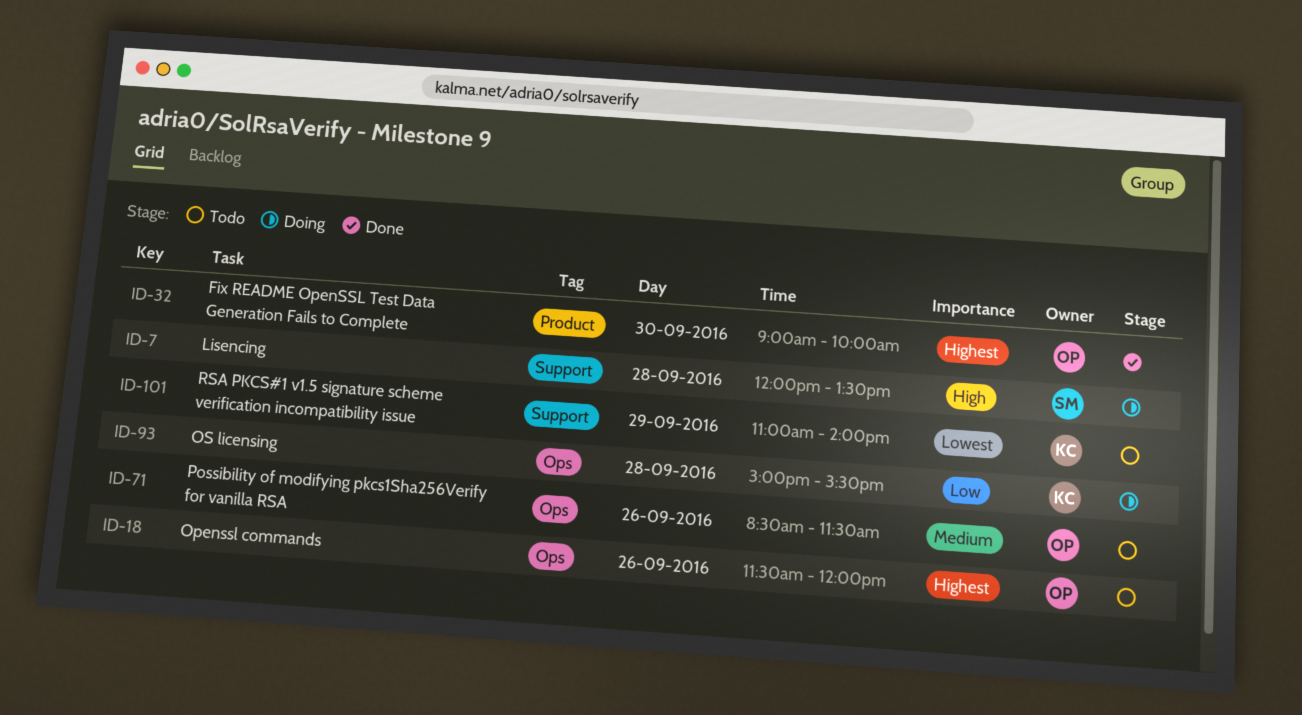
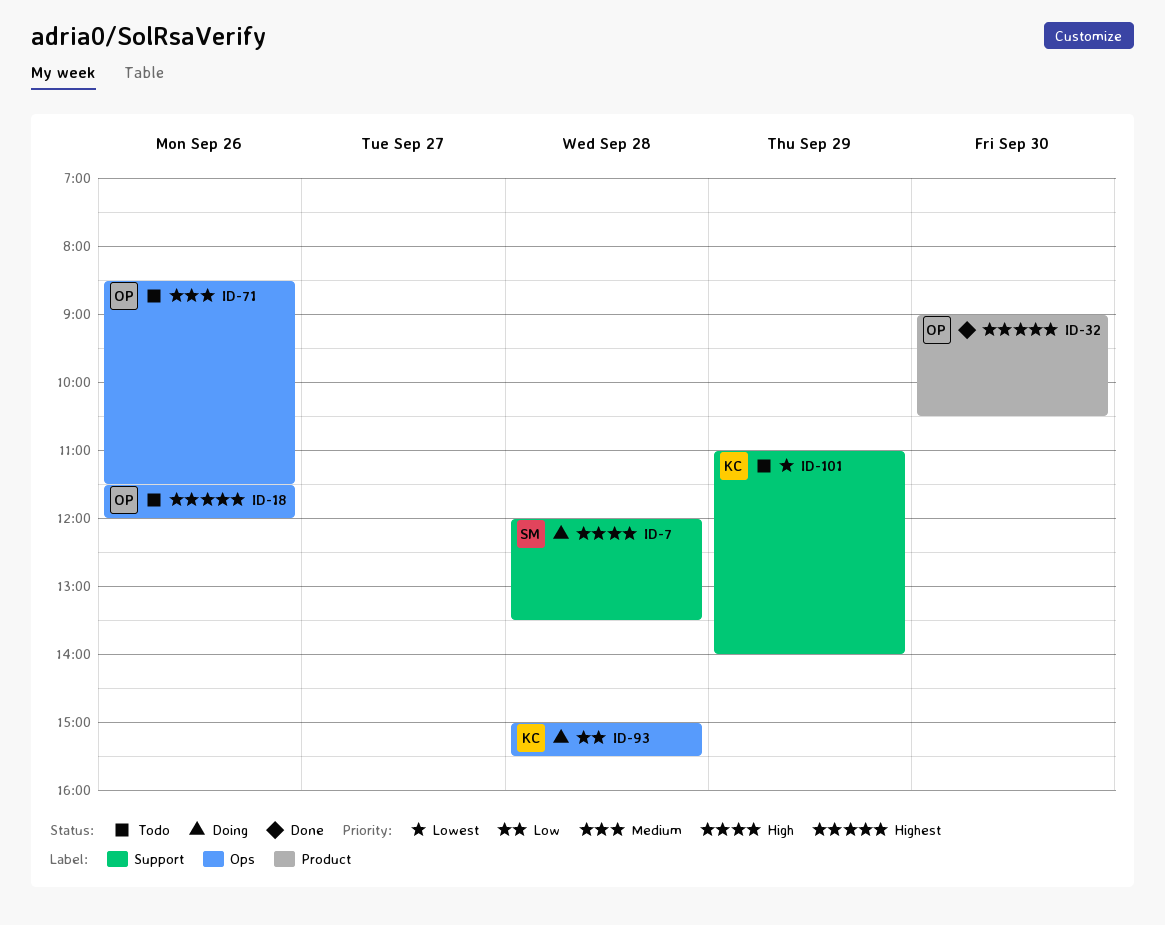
ID-32, ends: 10:00 -> 10:30

